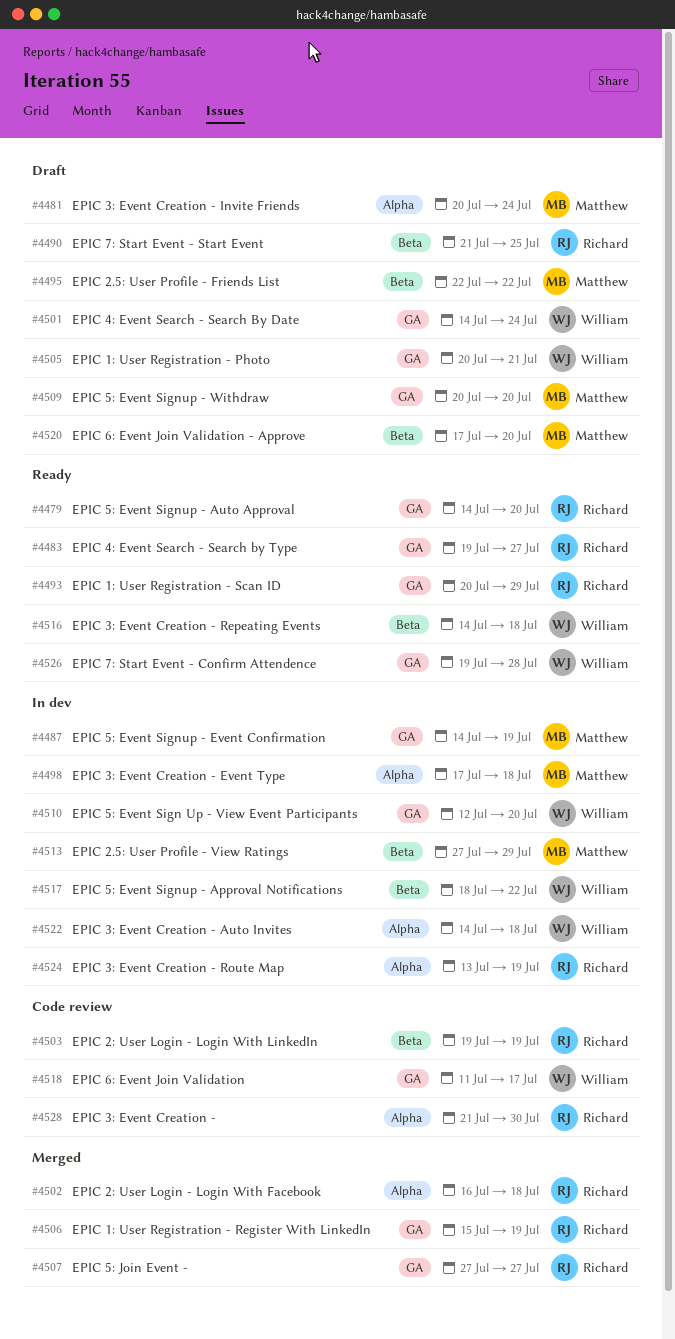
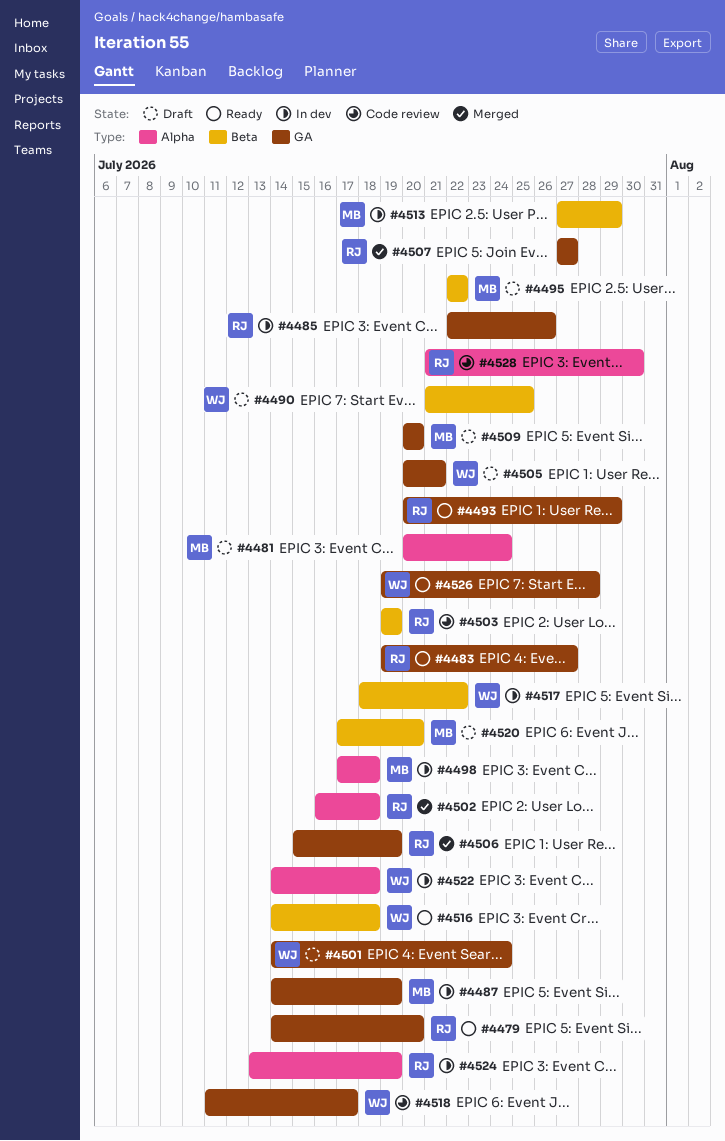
#4485: none -> present
#4490, owner: Richard -> William
#4510: present -> none

